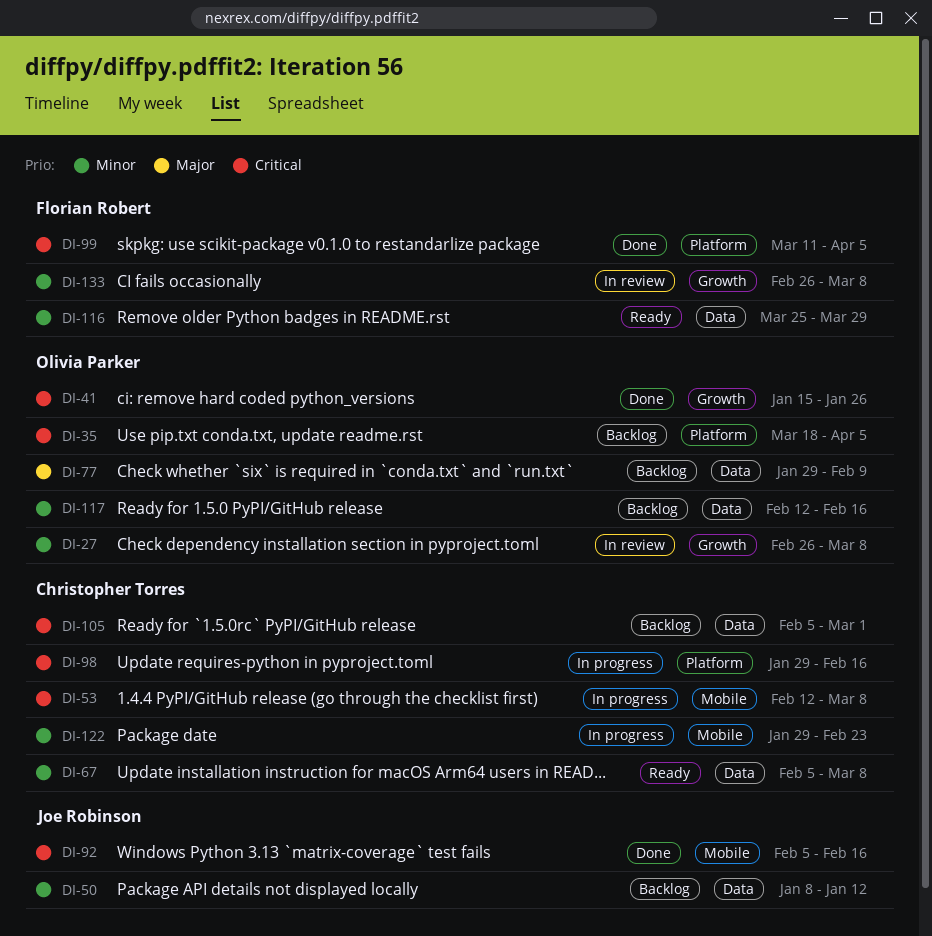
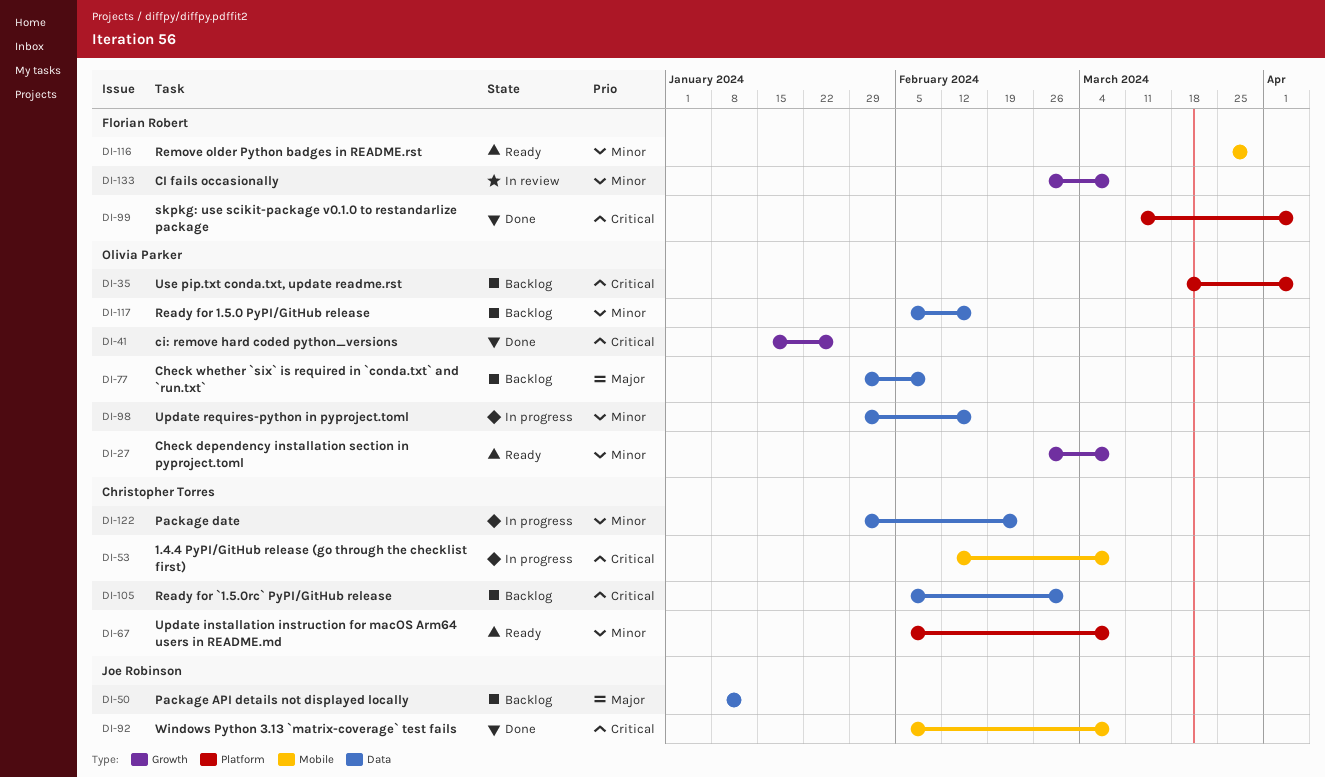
DI-27, status: In review -> Ready
DI-50, priority: Minor -> Major
DI-67, label: Data -> Platform
DI-92, due: Feb 16 -> Mar 8
DI-98, owner: Christopher Torres -> Olivia Parker
DI-98, priority: Critical -> Minor
DI-98, label: Platform -> Data
DI-116, label: Data -> Mobile
DI-117, start: Feb 12 -> Feb 5
DI-122, label: Mobile -> Data

